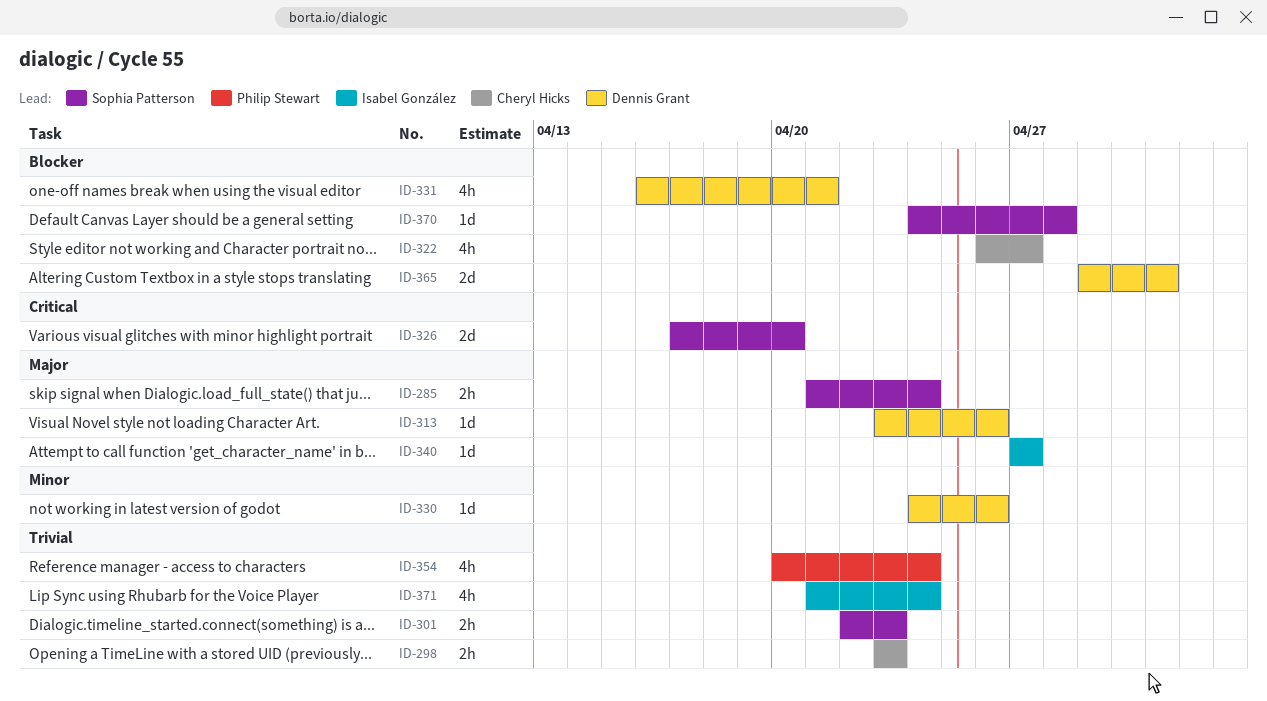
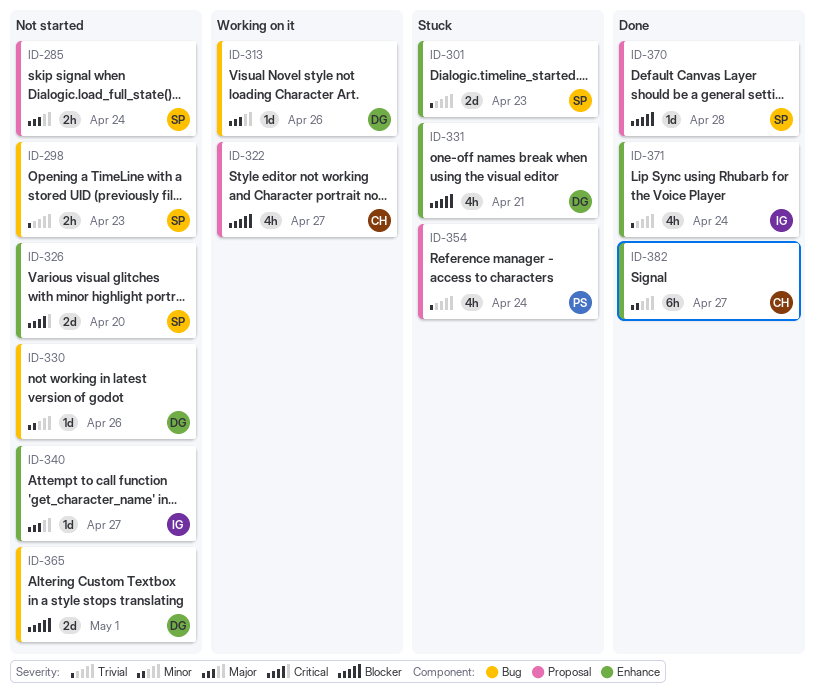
ID-298, owner: Cheryl Hicks -> Sophia Patterson
ID-301, estimate: 2h -> 2d
ID-382: none -> present

